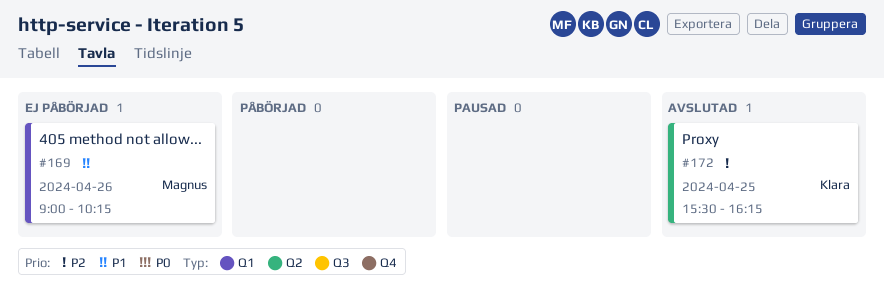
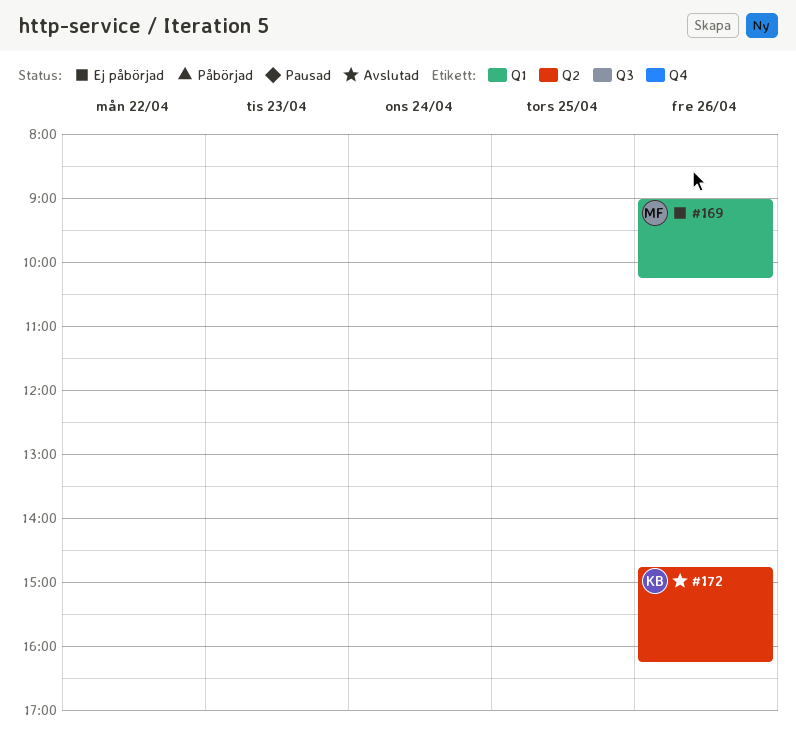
#172, day: Apr 25 -> Apr 26
#172, begins: 15:30 -> 14:45

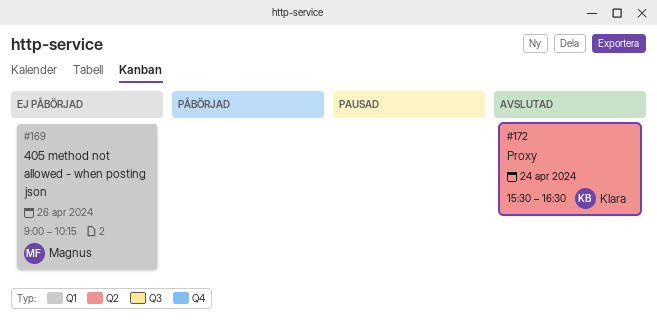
#172, day: Apr 26 -> Apr 24
#172, begins: 14:45 -> 15:30
#172, ends: 16:15 -> 16:30

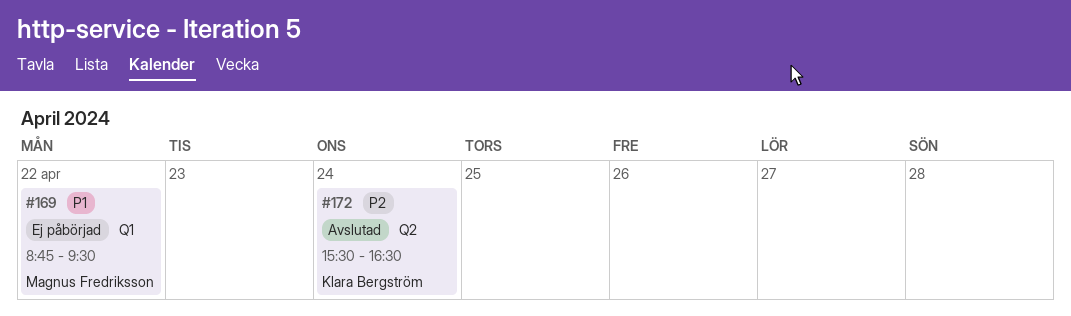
#169, day: Apr 26 -> Apr 22
#169, begins: 09:00 -> 08:45
#169, ends: 10:15 -> 09:30

